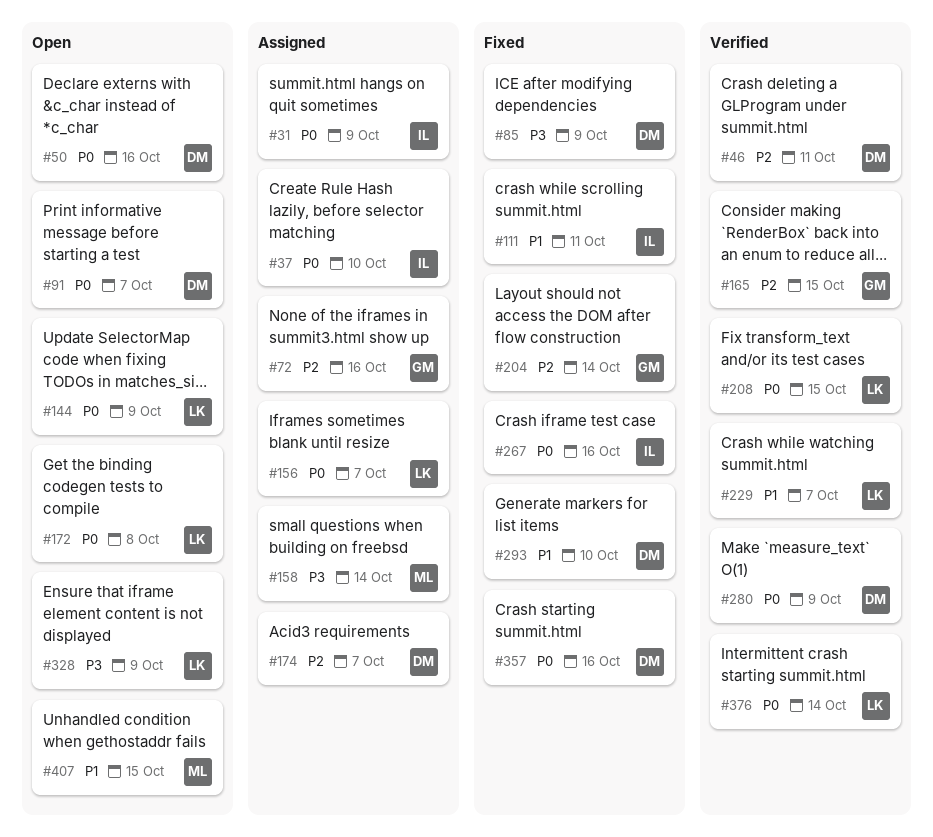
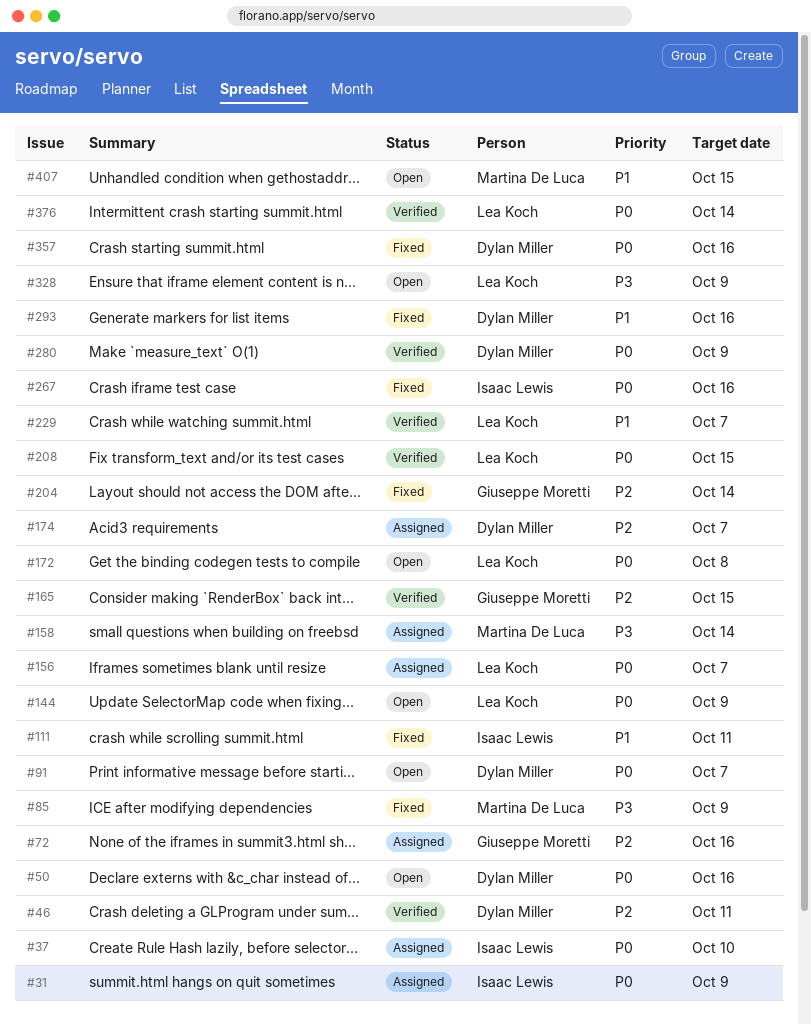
#85, owner: Dylan Miller -> Martina De Luca
#293, due: Oct 10 -> Oct 16

